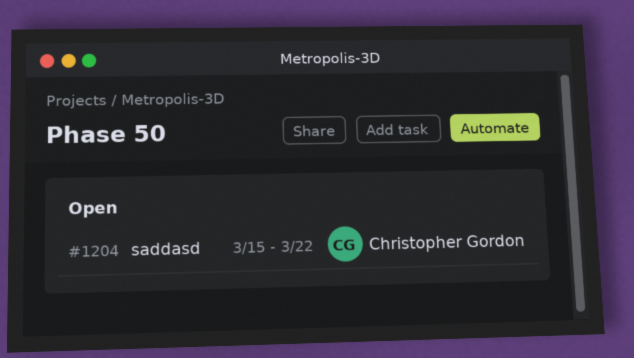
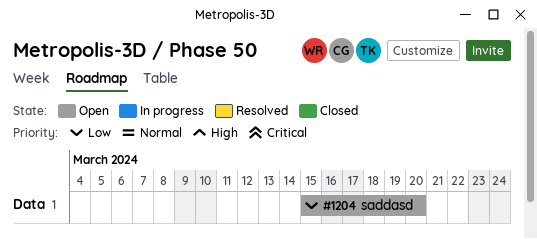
#1204, due: Mar 22 -> Mar 20

